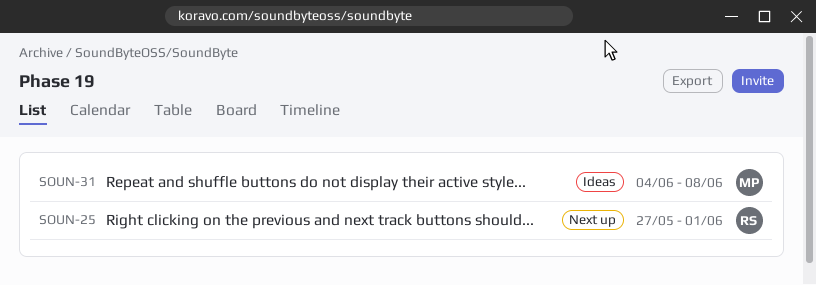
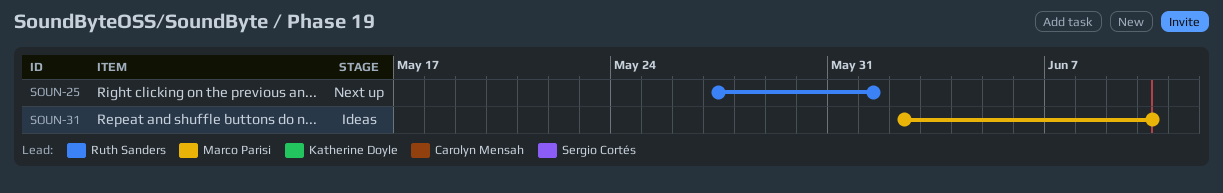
SOUN-31, start: Jun 4 -> Jun 2
SOUN-31, due: Jun 8 -> Jun 10

